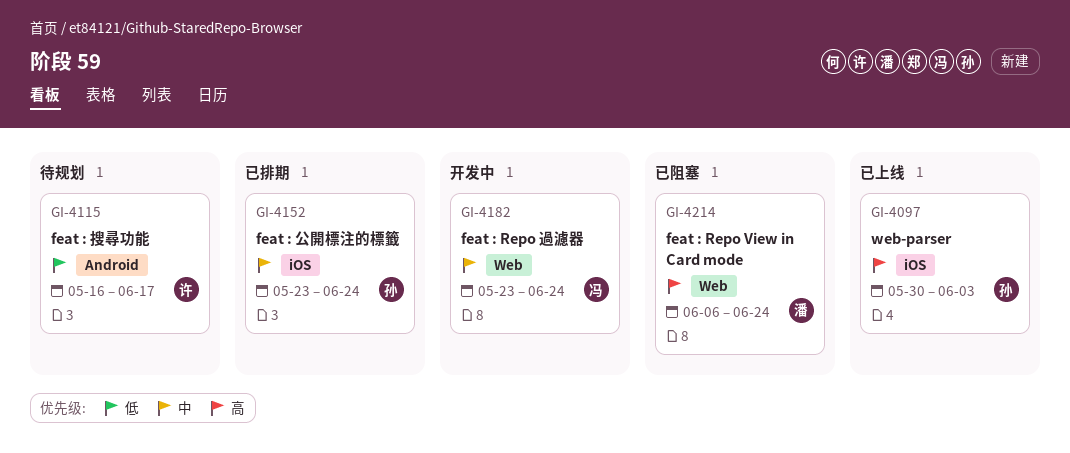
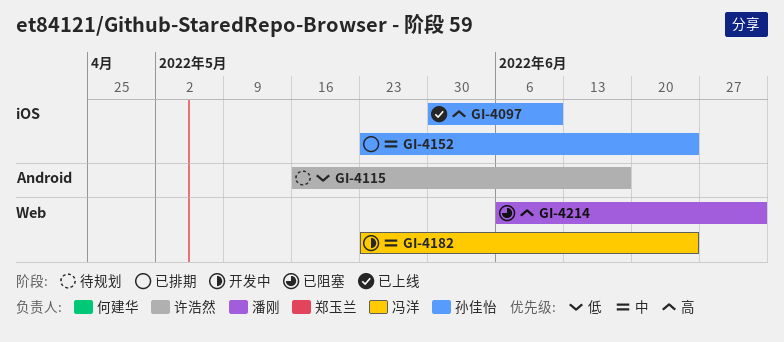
GI-4097, due: Jun 3 -> Jun 10
GI-4214, due: Jun 24 -> Jul 1

